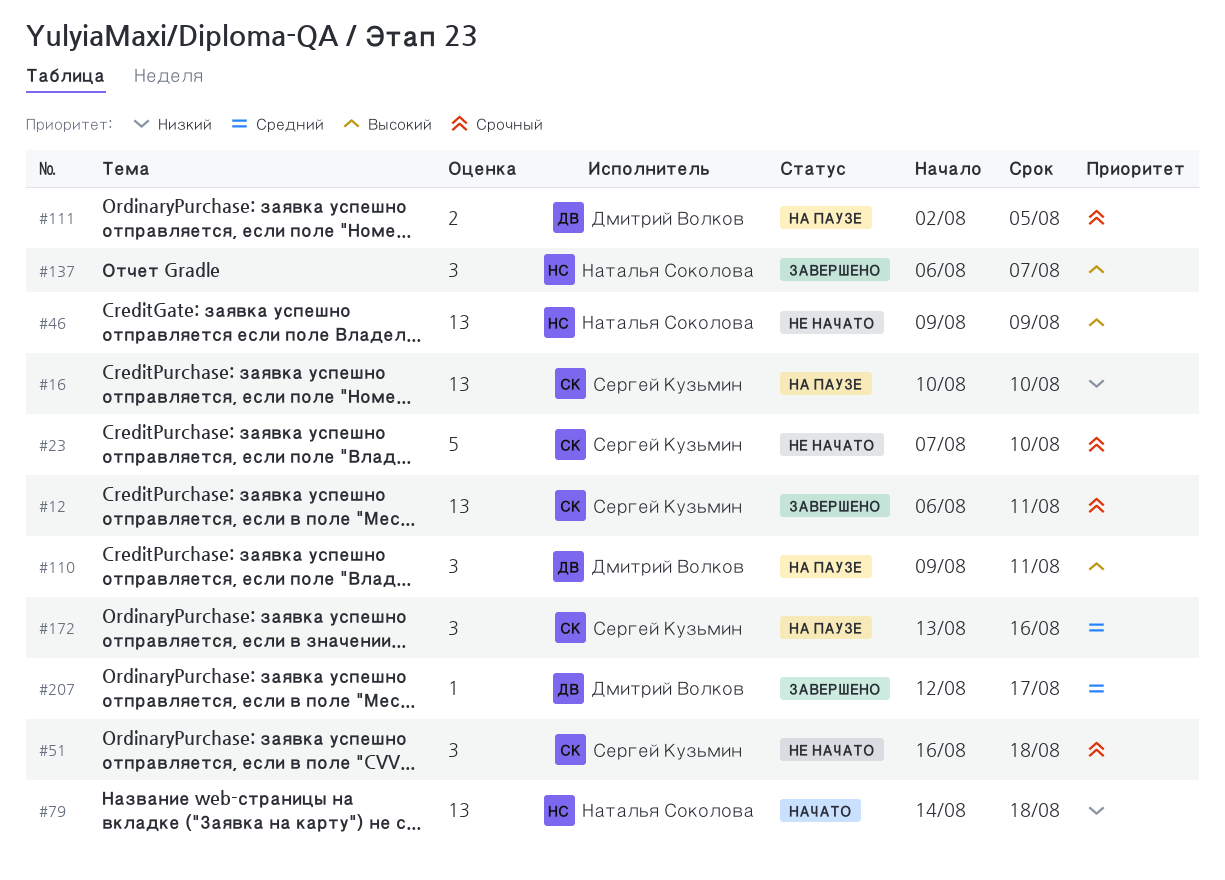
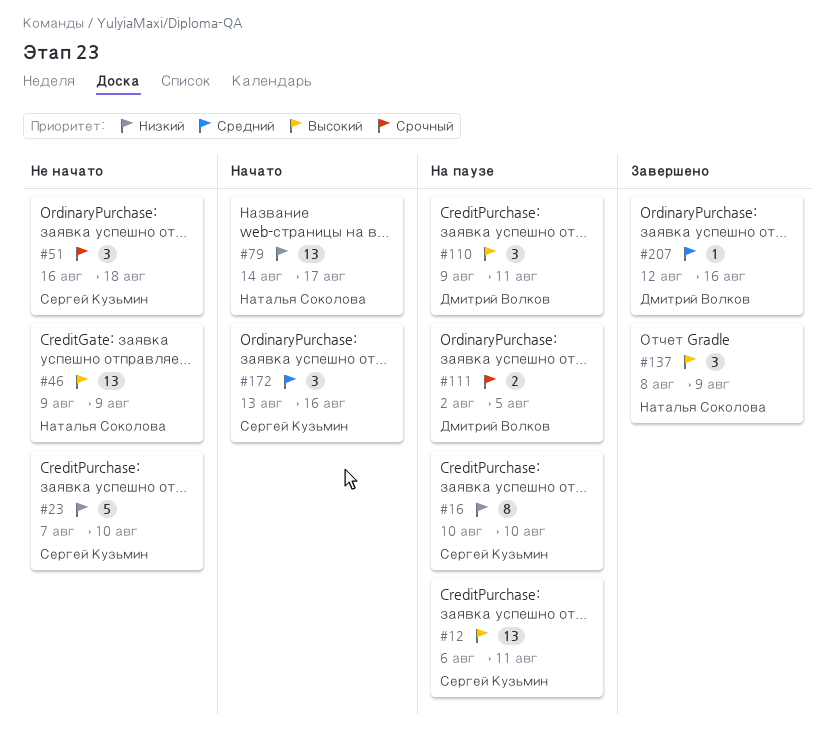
#12, status: Завершено -> На паузе
#12, priority: Срочный -> Высокий
#16, estimate: 13 -> 8
#23, priority: Срочный -> Низкий
#79, due: Aug 18 -> Aug 17
#137, start: Aug 6 -> Aug 8
#137, due: Aug 7 -> Aug 9
#172, status: На паузе -> Начато
#207, due: Aug 17 -> Aug 16

